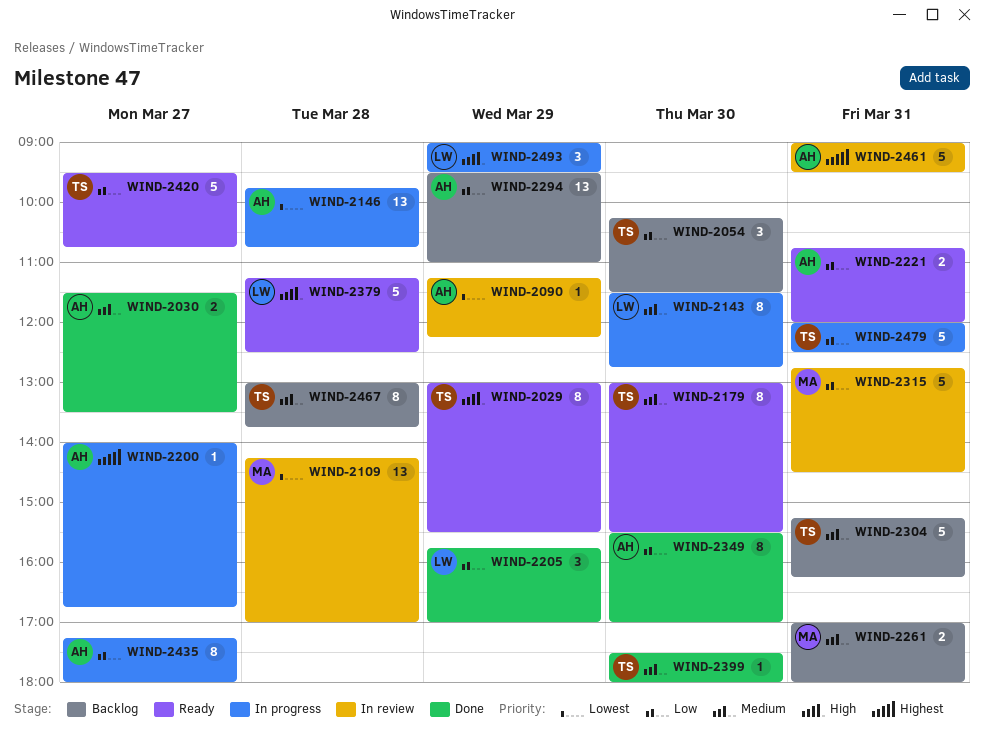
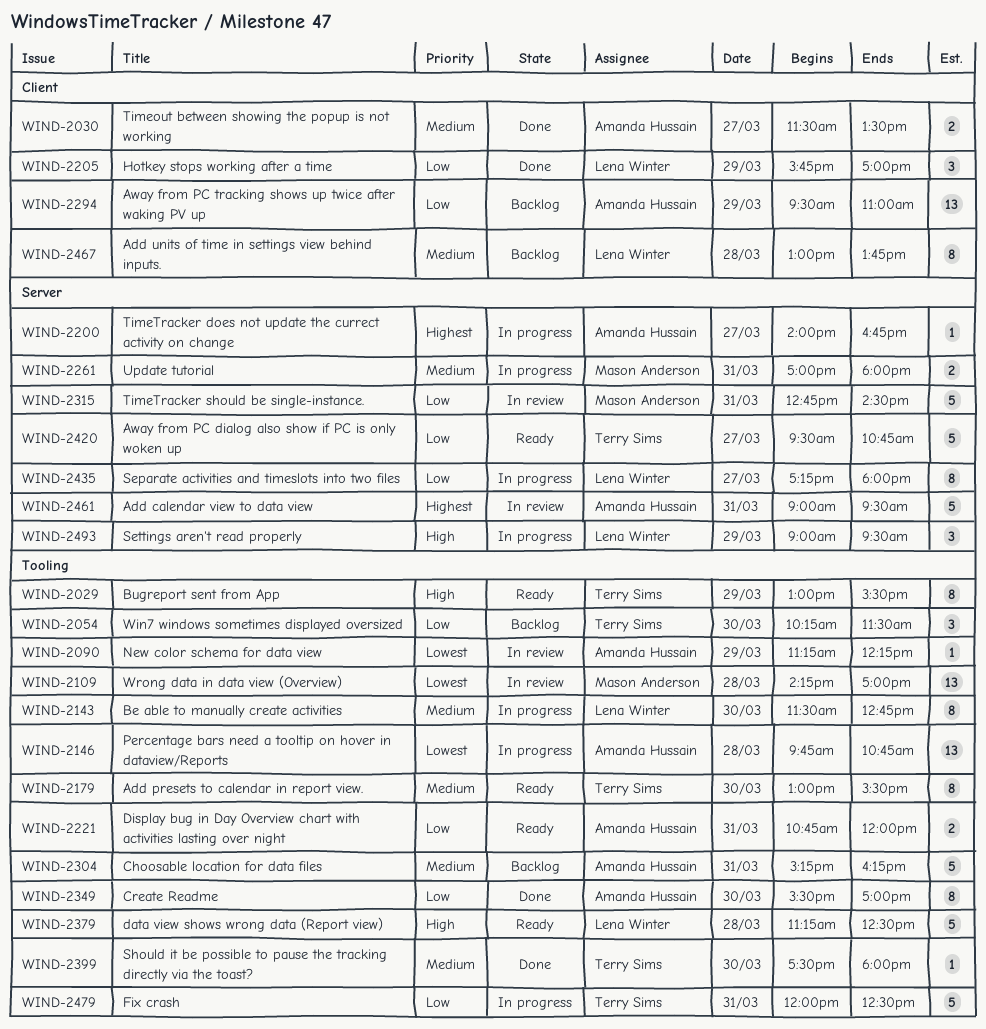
WIND-2261, status: Backlog -> In progress
WIND-2304, owner: Terry Sims -> Amanda Hussain
WIND-2435, owner: Amanda Hussain -> Lena Winter
WIND-2467, owner: Terry Sims -> Lena Winter

